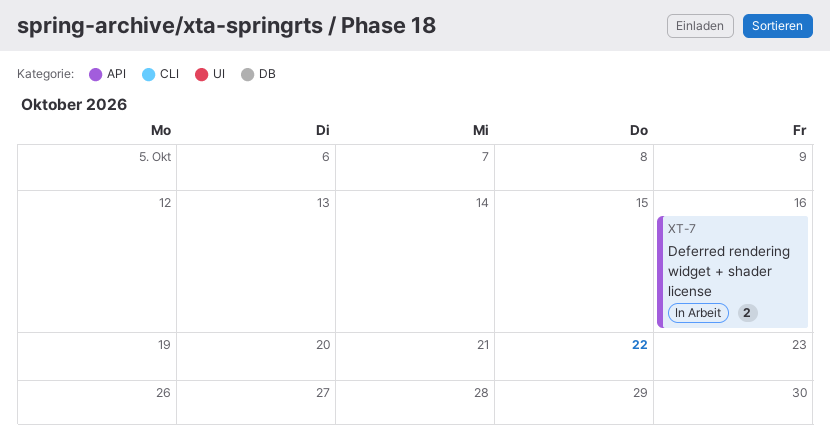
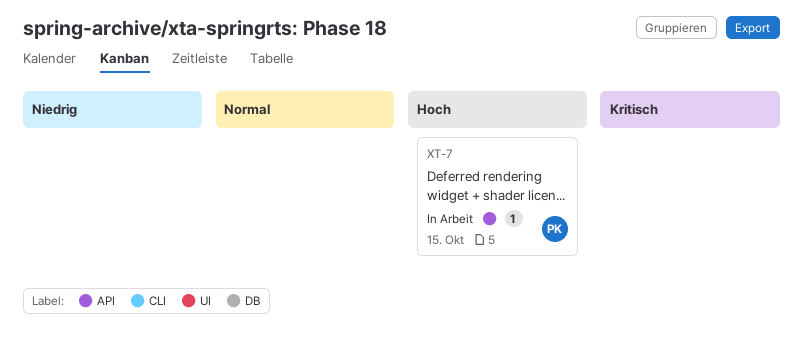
XT-7, estimate: 2 -> 1
XT-7, due: Oct 16 -> Oct 15

